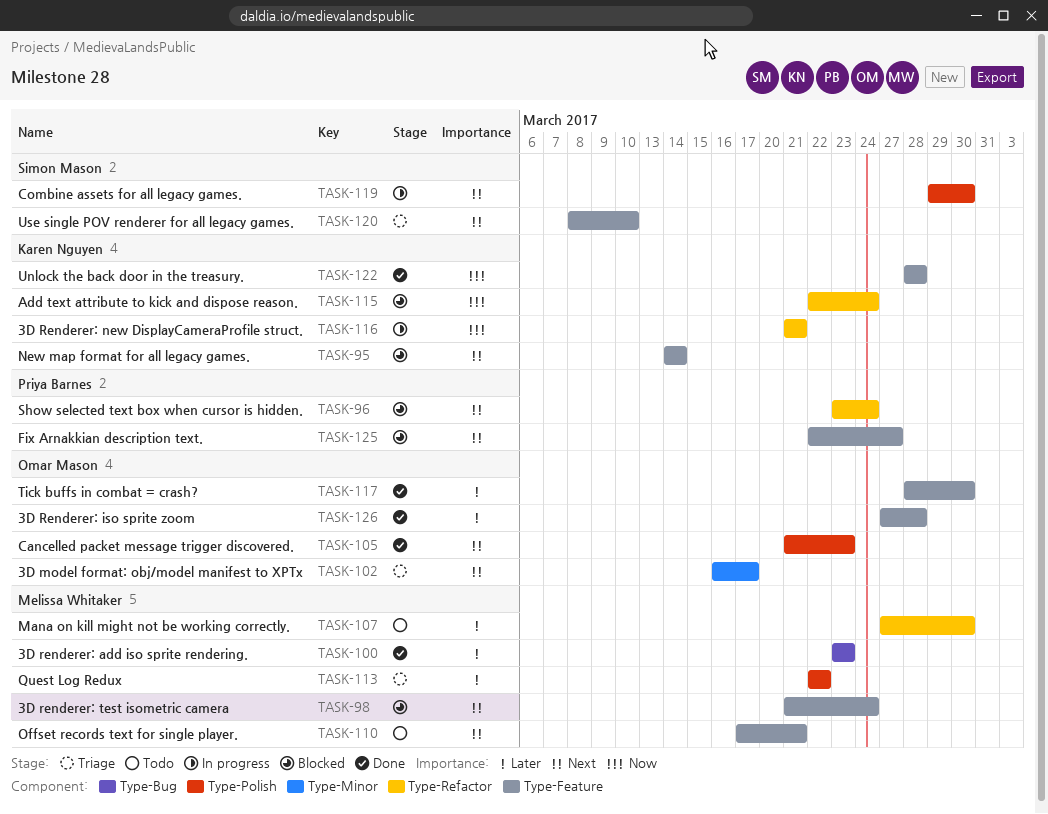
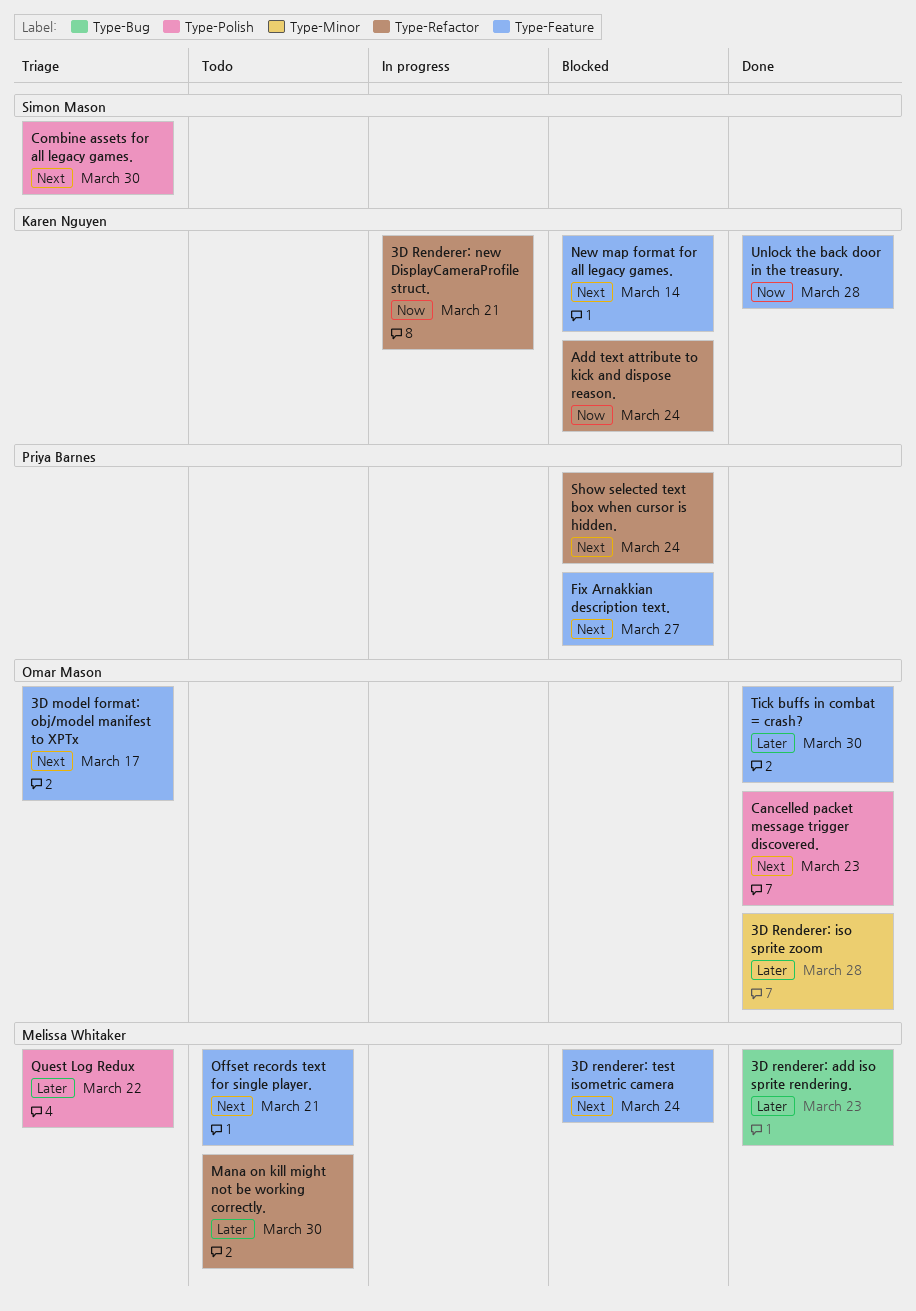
3D model format: obj/model manifest to XPTx, label: Type-Minor -> Type-Feature
3D Renderer: iso sprite zoom, label: Type-Feature -> Type-Minor
Combine assets for all legacy games., status: In progress -> Triage
Use single POV renderer for all legacy games.: present -> none

